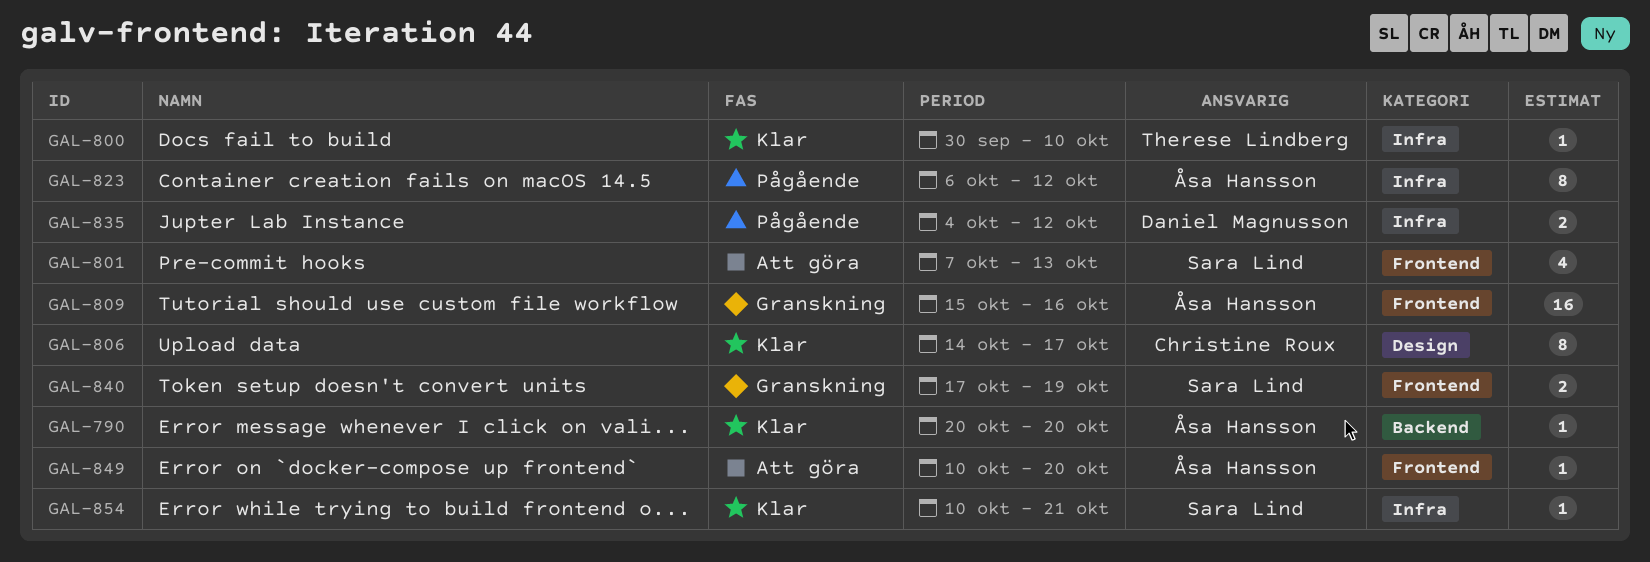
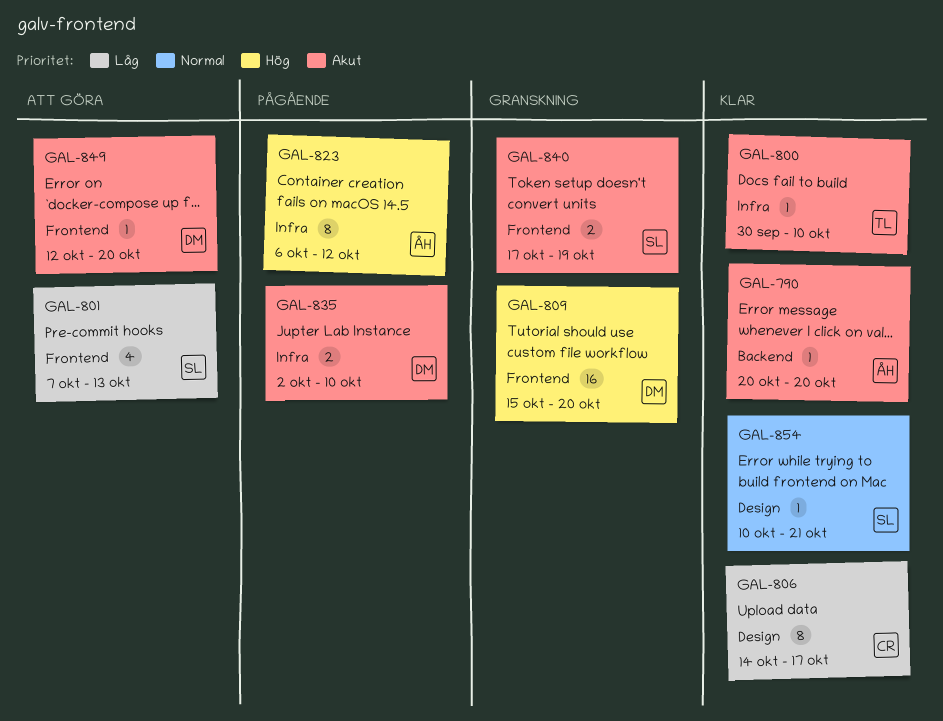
GAL-809, owner: Åsa Hansson -> Daniel Magnusson
GAL-809, due: Oct 16 -> Oct 20
GAL-835, start: Oct 4 -> Oct 2
GAL-835, due: Oct 12 -> Oct 10
GAL-849, owner: Åsa Hansson -> Daniel Magnusson
GAL-849, start: Oct 10 -> Oct 12
GAL-854, label: Infra -> Design

